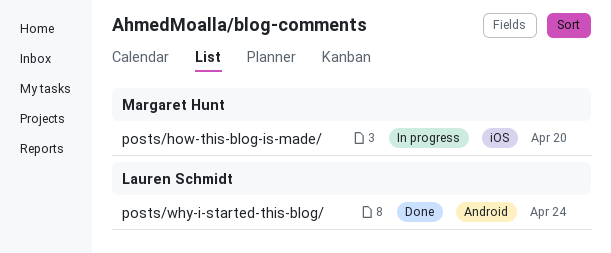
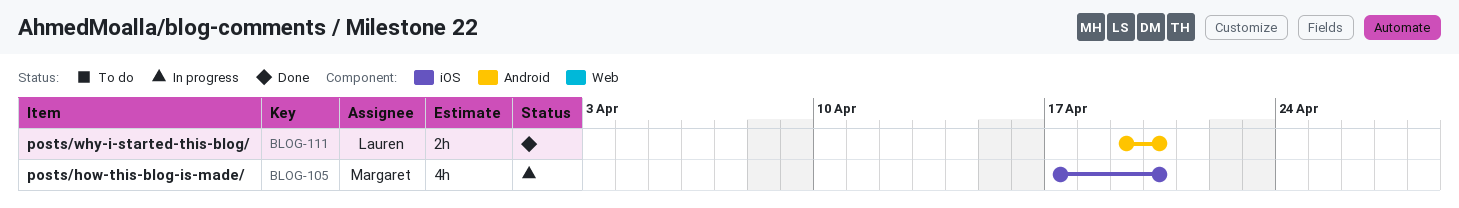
posts/why-i-started-this-blog/, due: Apr 24 -> Apr 20

